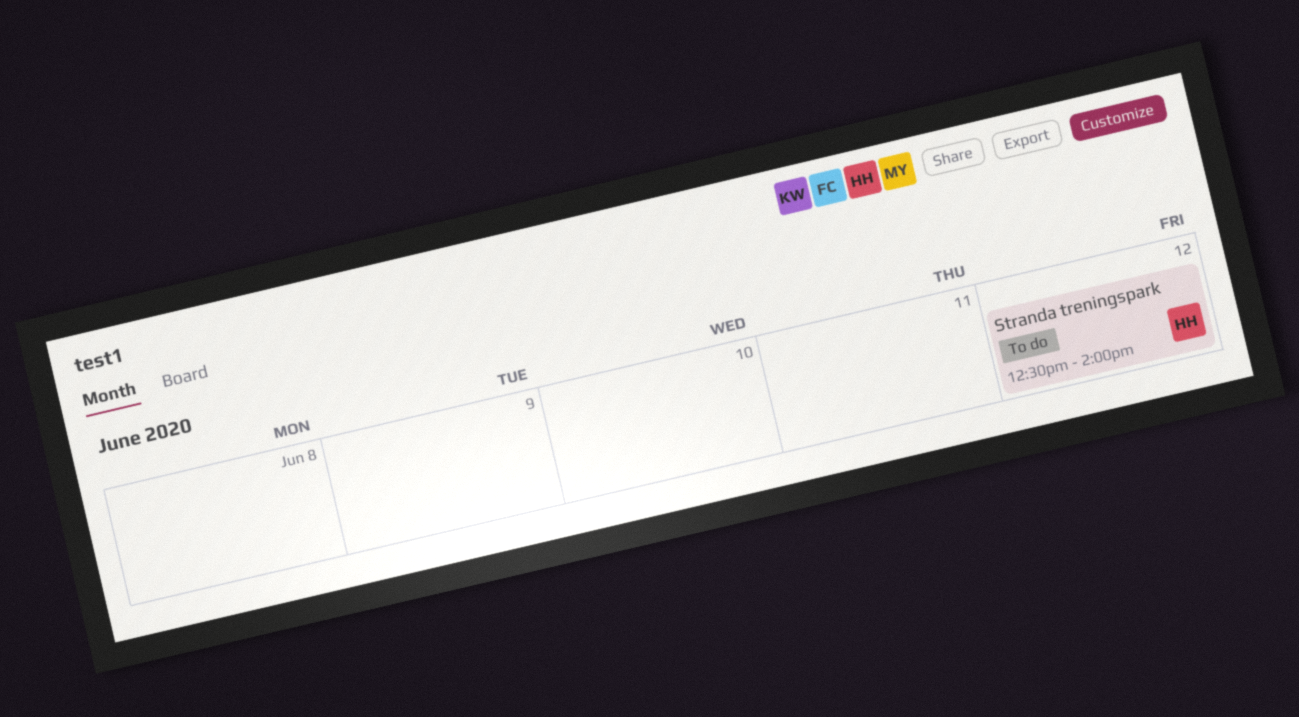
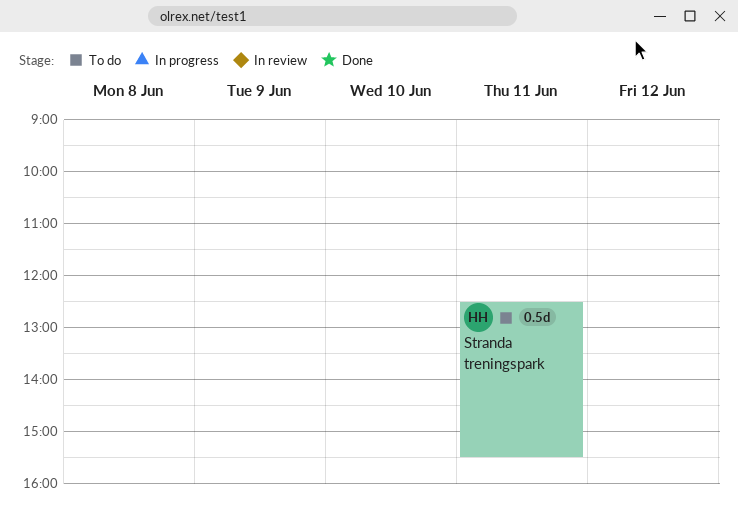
Stranda treningspark, day: Jun 12 -> Jun 11
Stranda treningspark, ends: 14:00 -> 15:30

